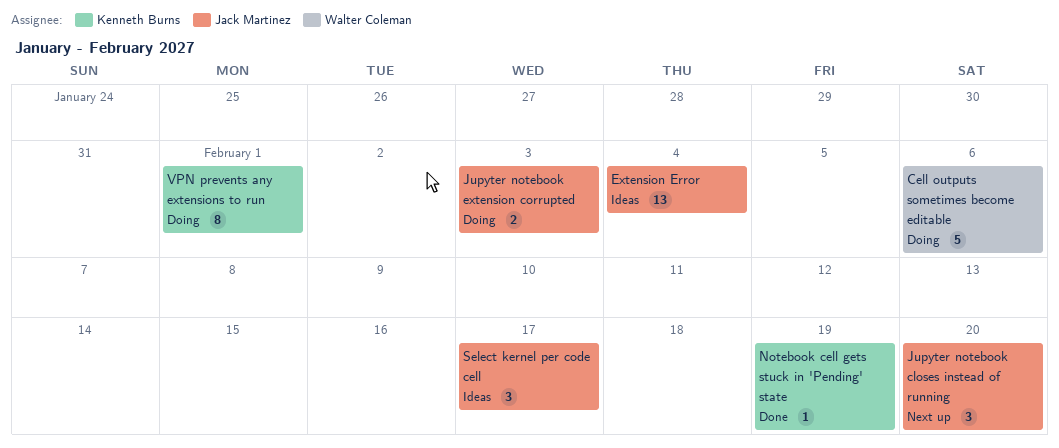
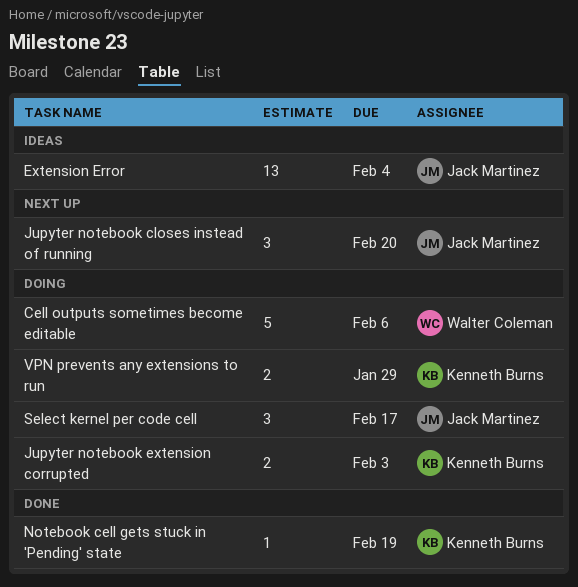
Jupyter notebook extension corrupted, owner: Jack Martinez -> Kenneth Burns
Select kernel per code cell, status: Ideas -> Doing
VPN prevents any extensions to run, estimate: 8 -> 2
VPN prevents any extensions to run, due: Feb 1 -> Jan 29

